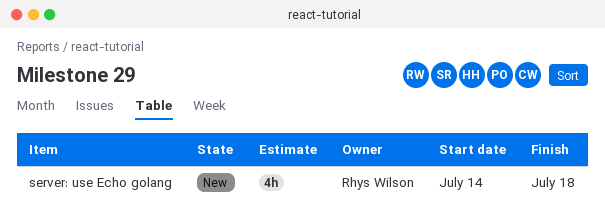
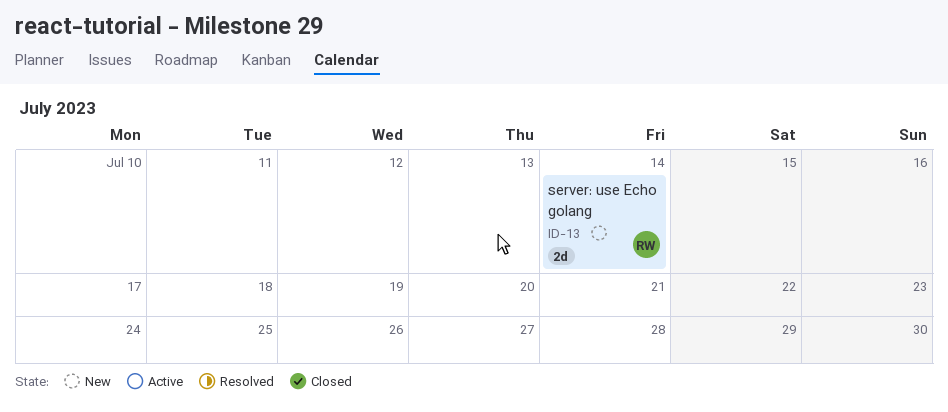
server: use Echo golang, estimate: 4h -> 2d
server: use Echo golang, due: Jul 18 -> Jul 14

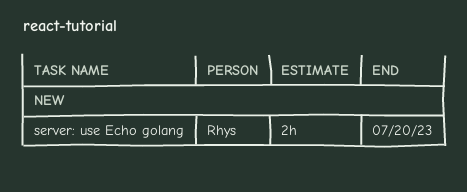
server: use Echo golang, estimate: 2d -> 2h
server: use Echo golang, due: Jul 14 -> Jul 20

